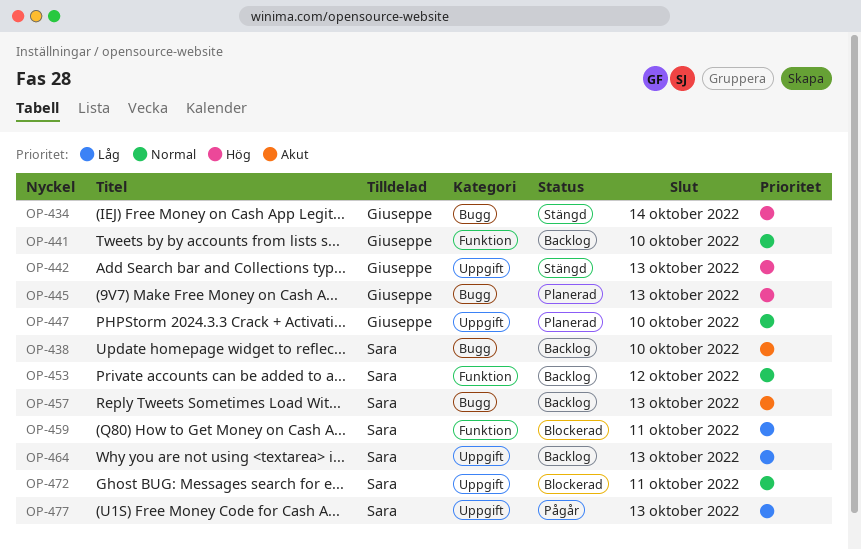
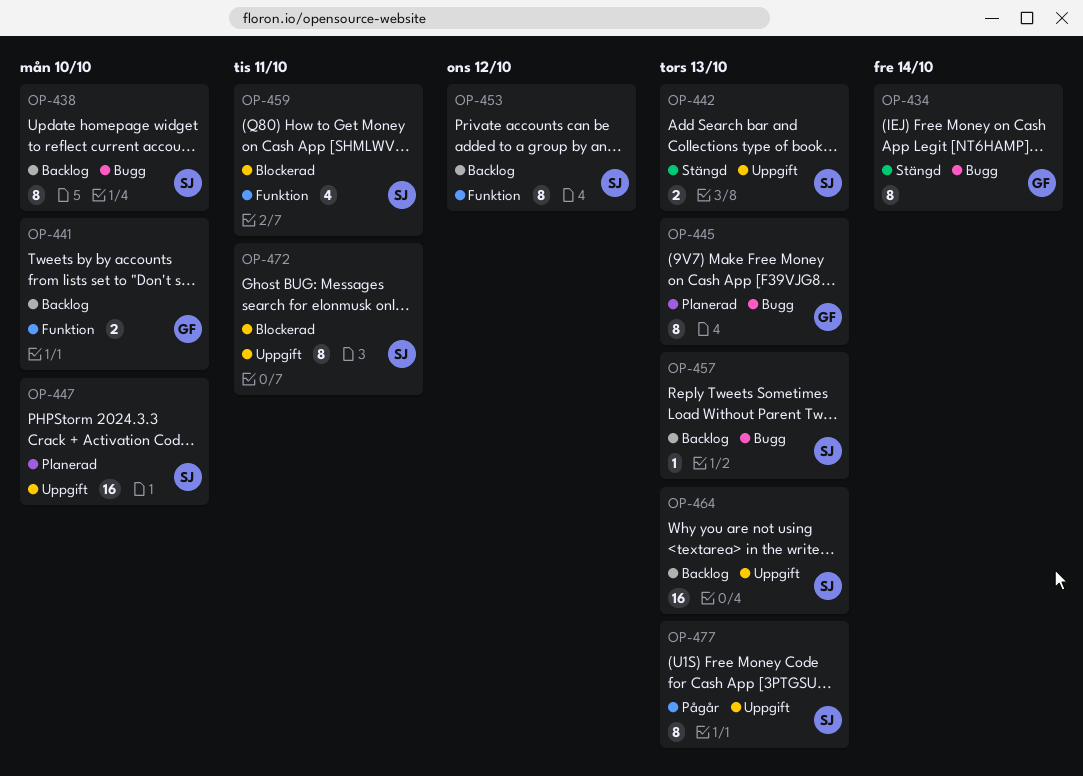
OP-442, owner: Giuseppe -> Sara
OP-447, owner: Giuseppe -> Sara

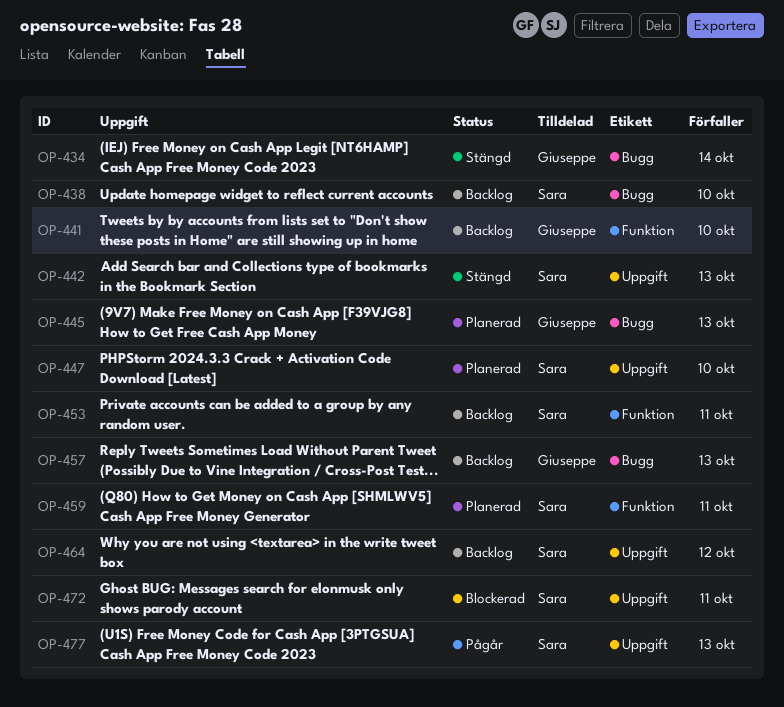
OP-453, due: Oct 12 -> Oct 11
OP-457, owner: Sara -> Giuseppe
OP-459, status: Blockerad -> Planerad
OP-464, due: Oct 13 -> Oct 12

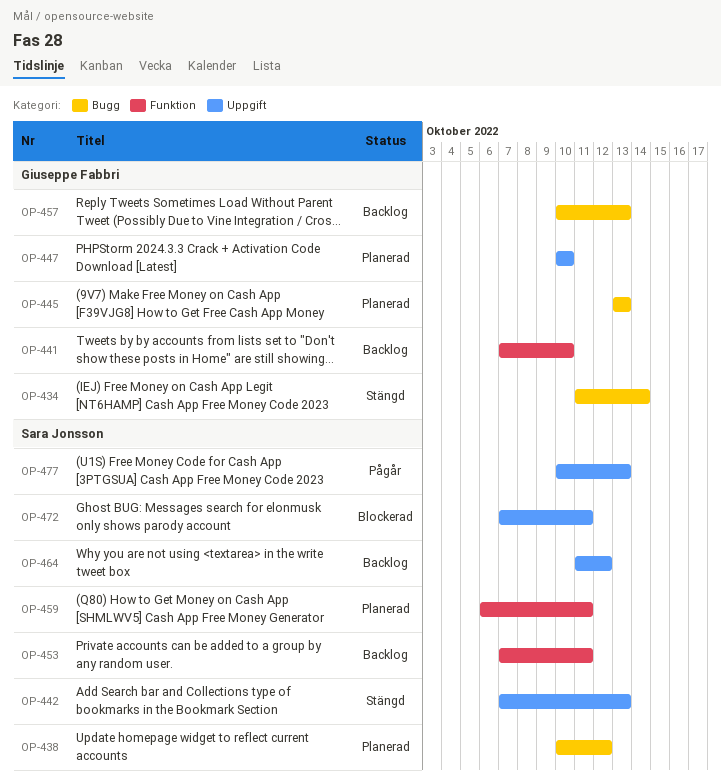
OP-438, status: Backlog -> Planerad
OP-438, due: Oct 10 -> Oct 12
OP-447, owner: Sara Jonsson -> Giuseppe Fabbri

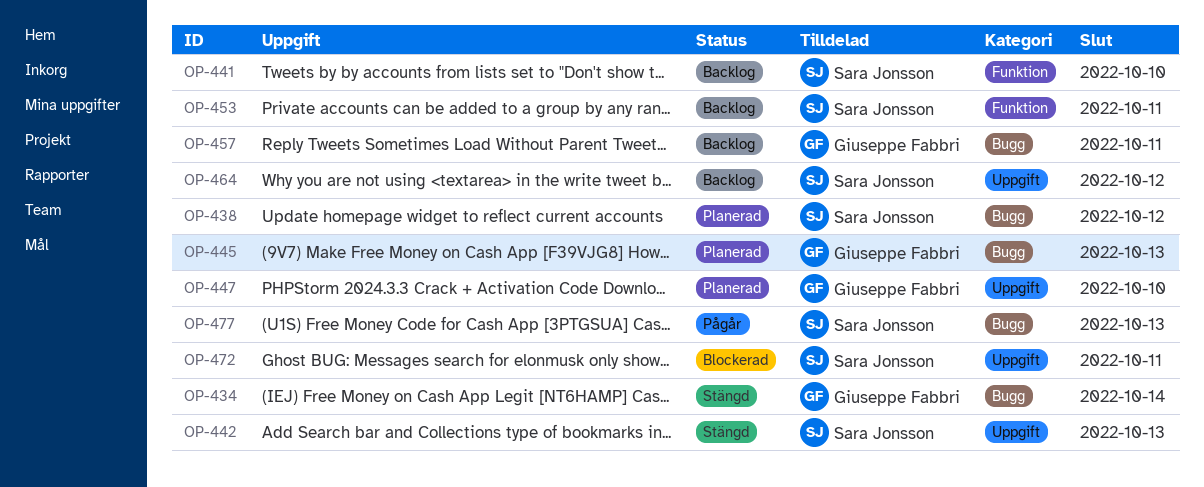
OP-441, owner: Giuseppe Fabbri -> Sara Jonsson
OP-457, due: Oct 13 -> Oct 11
OP-459: present -> none
OP-477, label: Uppgift -> Bugg

